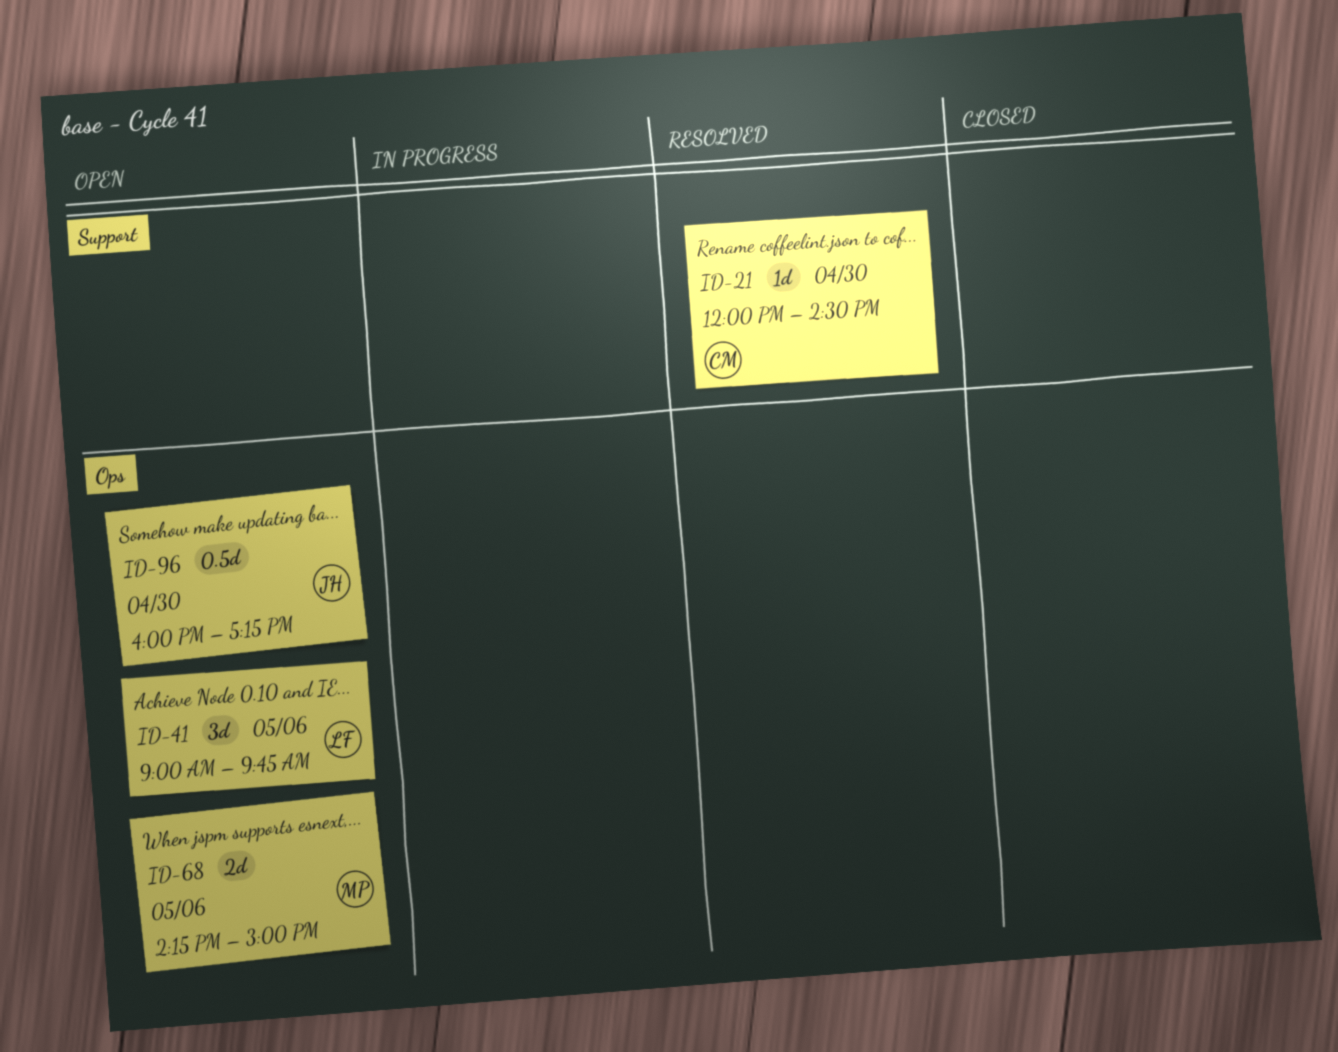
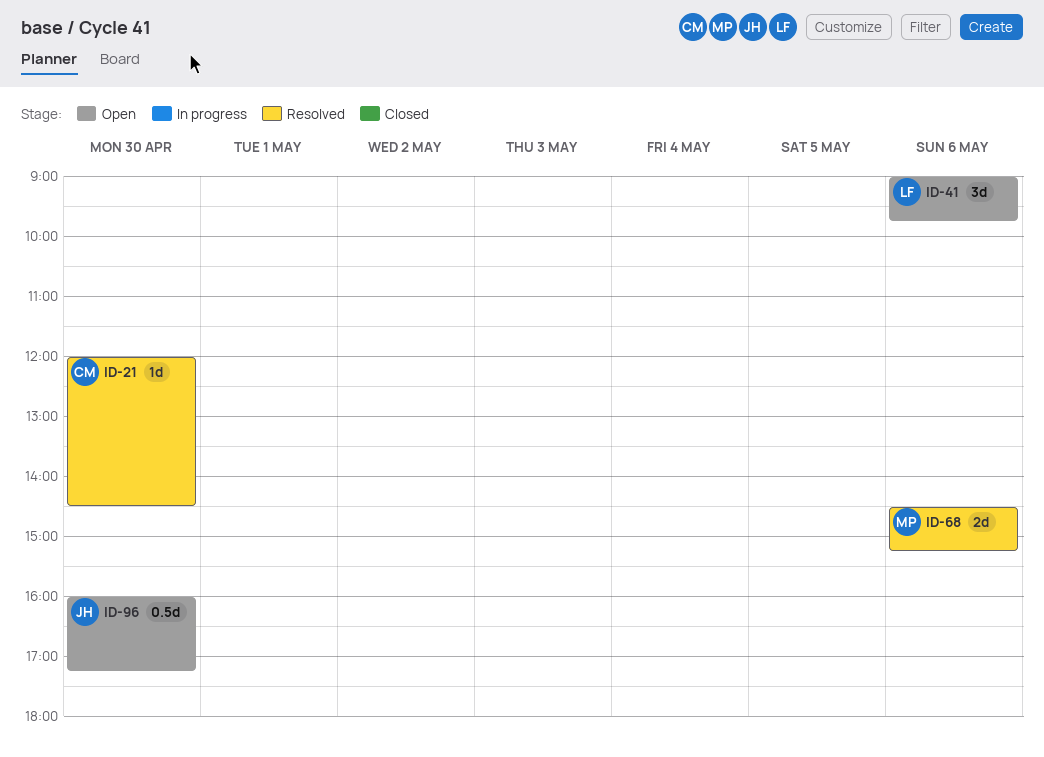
ID-68, status: Open -> Resolved
ID-68, begins: 14:15 -> 14:30
ID-68, ends: 15:00 -> 15:15

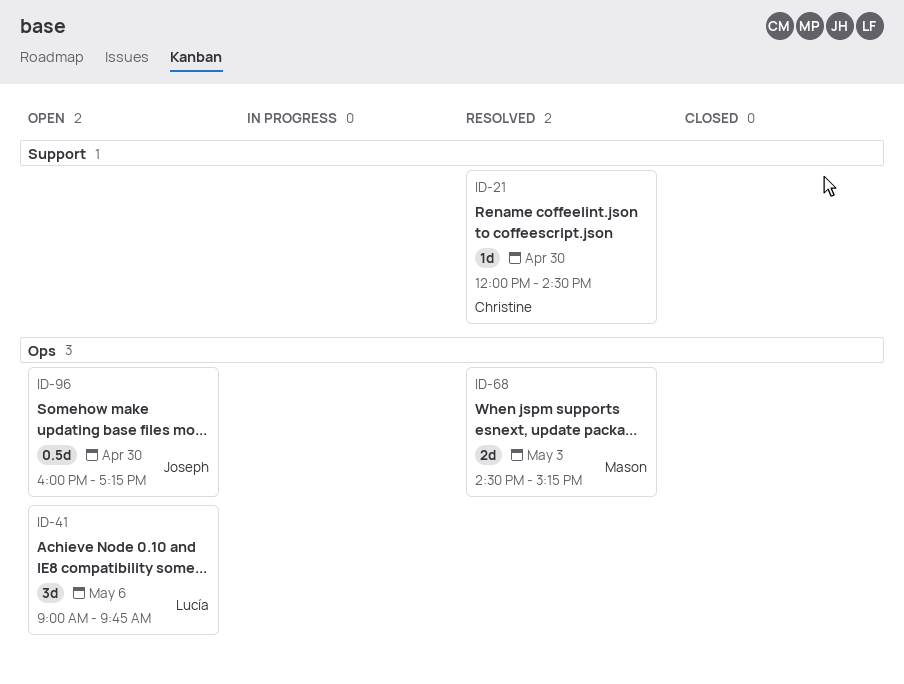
ID-68, day: May 6 -> May 3

